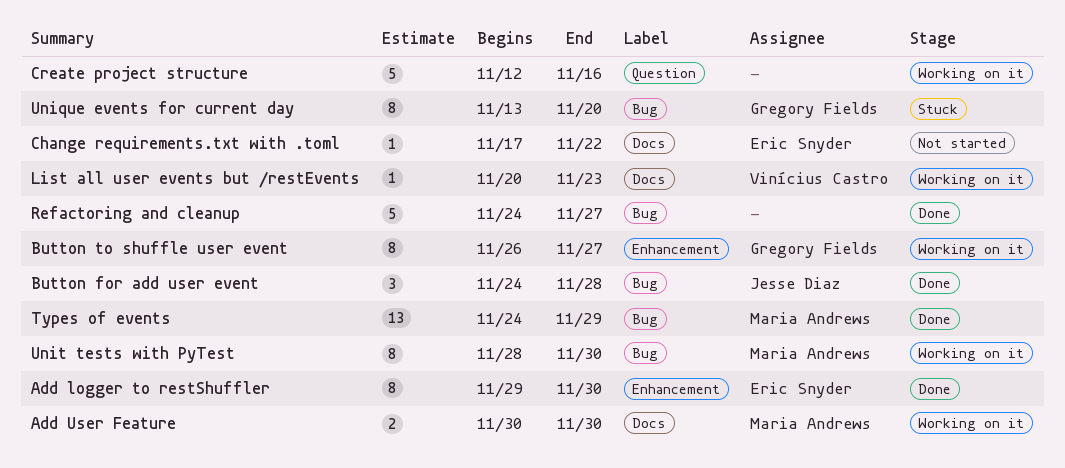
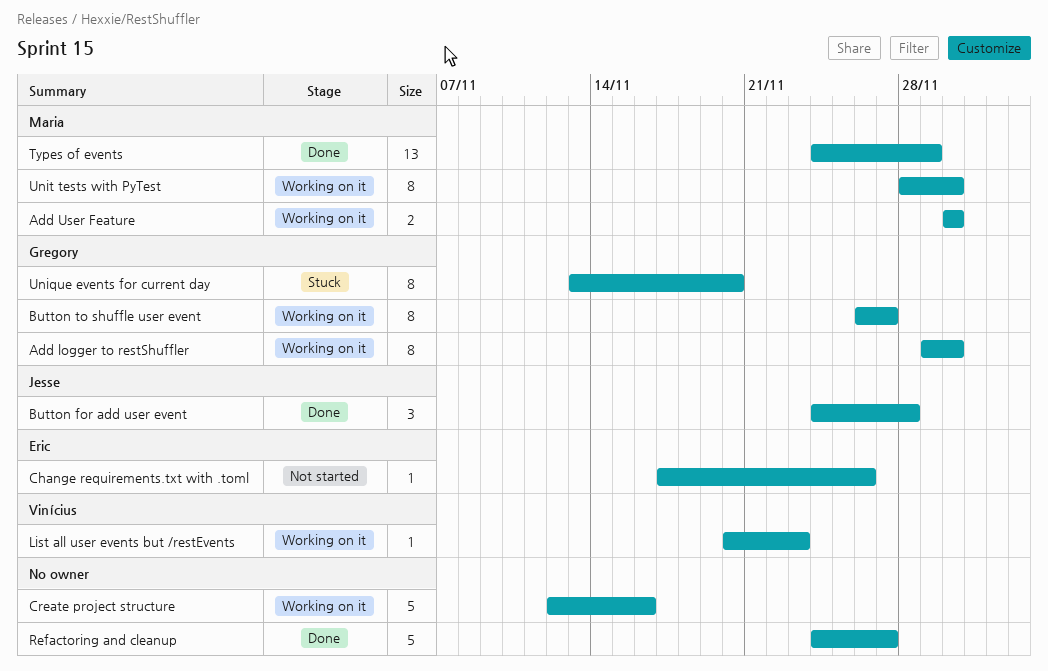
Add logger to restShuffler, status: Done -> Working on it
Add logger to restShuffler, owner: Eric Snyder -> Gregory Fields
Change requirements.txt with .toml, due: Nov 22 -> Nov 26

